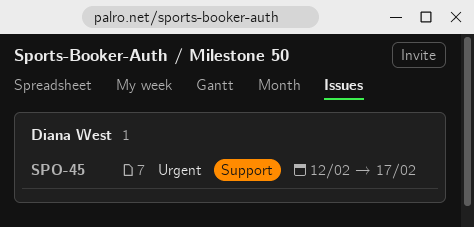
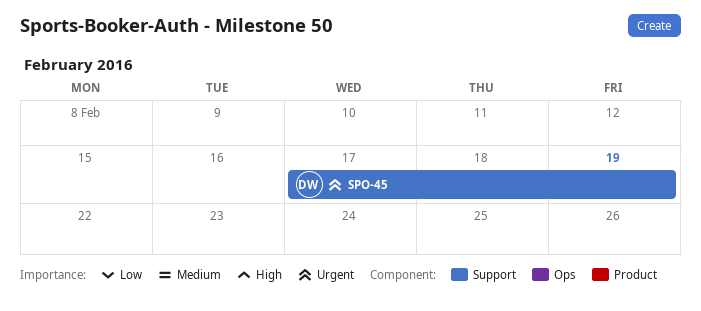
SPO-45, start: Feb 12 -> Feb 17
SPO-45, due: Feb 17 -> Feb 19

